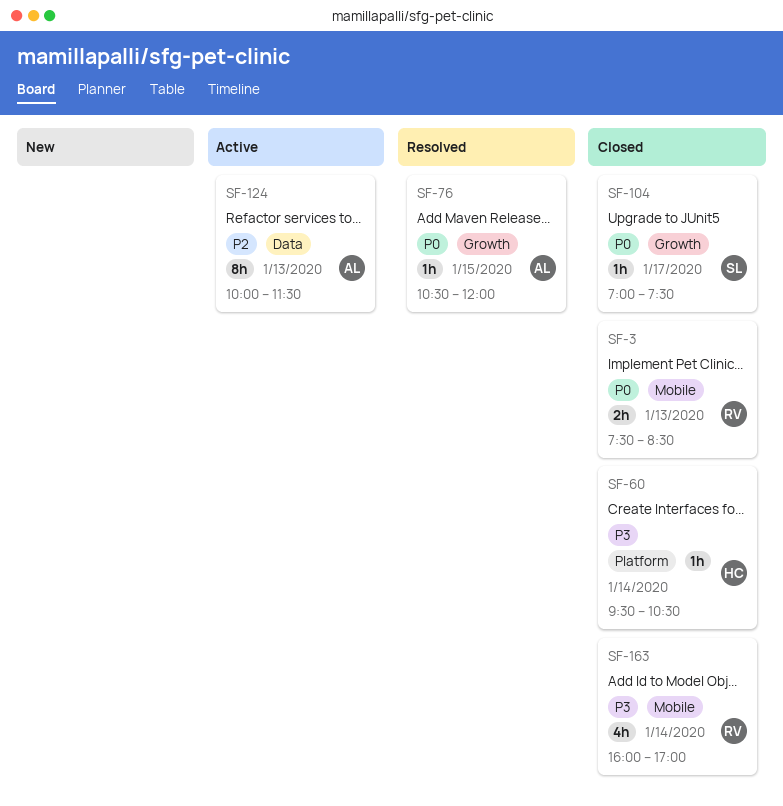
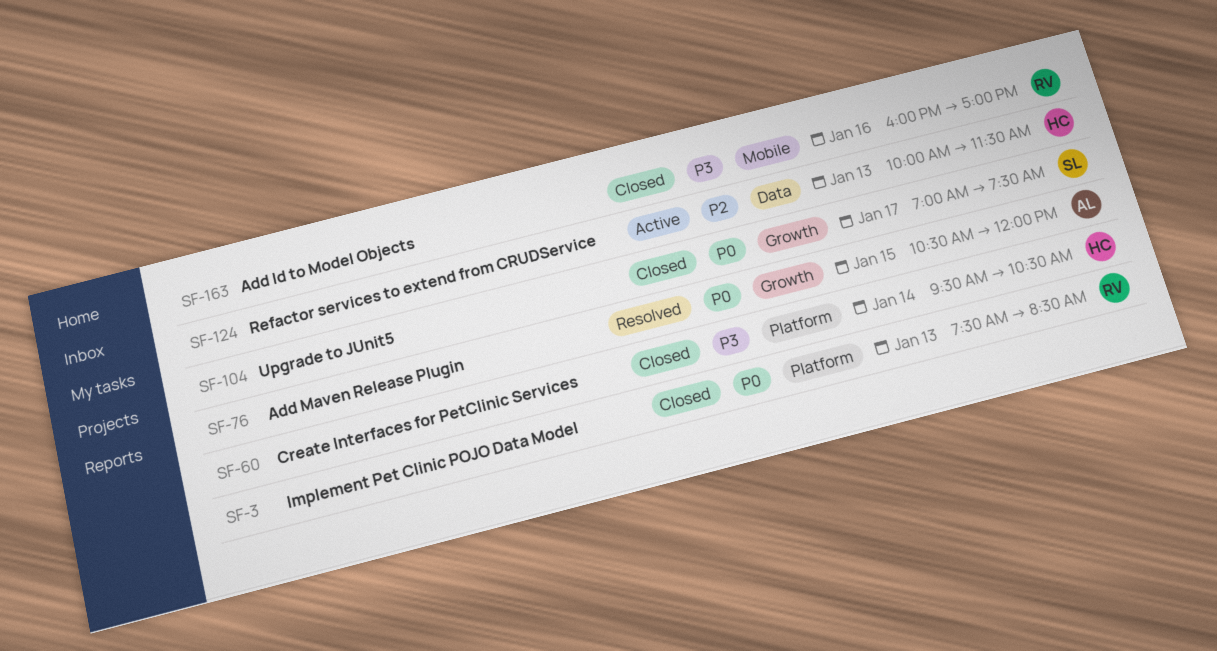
SF-3, label: Mobile -> Platform
SF-124, owner: AL -> HC
SF-163, day: Jan 14 -> Jan 16

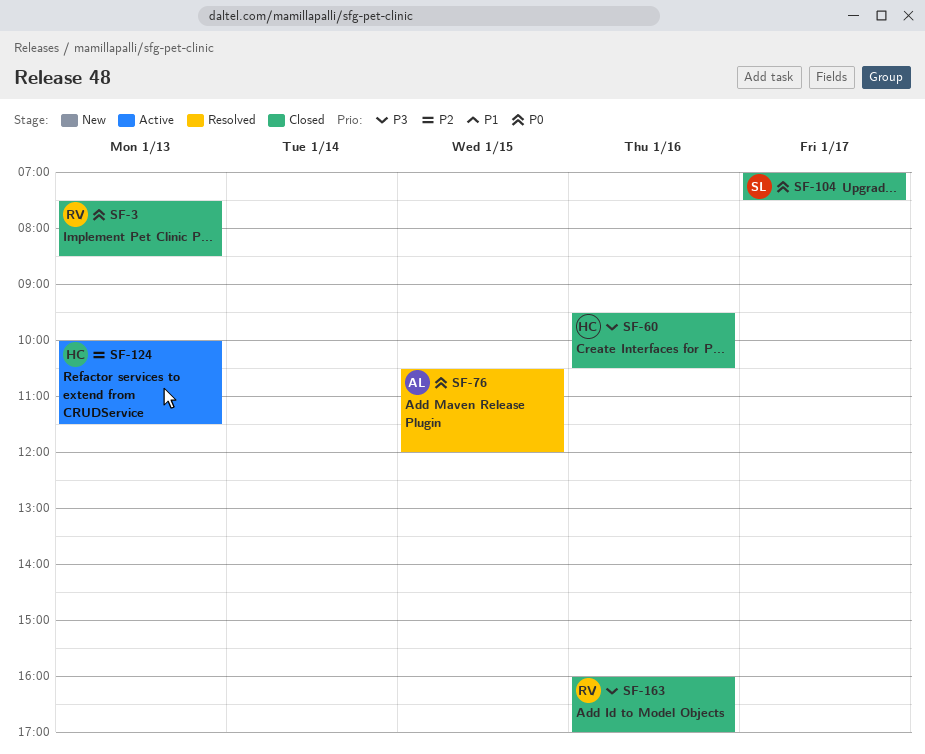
SF-60, day: Jan 14 -> Jan 16

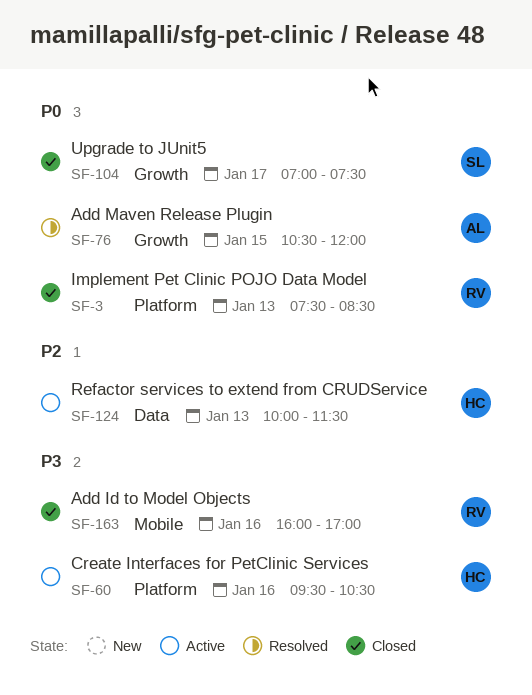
SF-60, status: Closed -> Active

